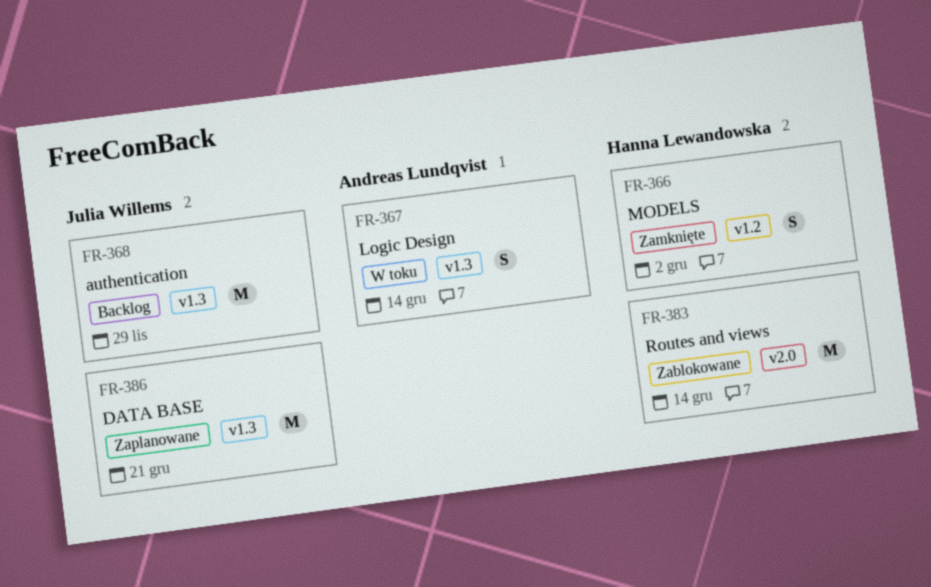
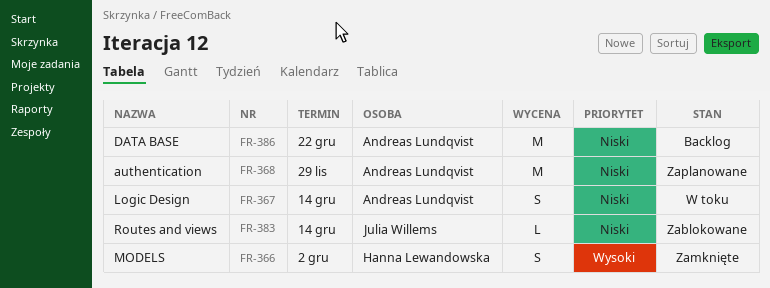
FR-368, status: Backlog -> Zaplanowane
FR-368, owner: Julia Willems -> Andreas Lundqvist
FR-383, owner: Hanna Lewandowska -> Julia Willems
FR-383, estimate: M -> L
FR-386, status: Zaplanowane -> Backlog
FR-386, owner: Julia Willems -> Andreas Lundqvist
FR-386, due: Dec 21 -> Dec 22

